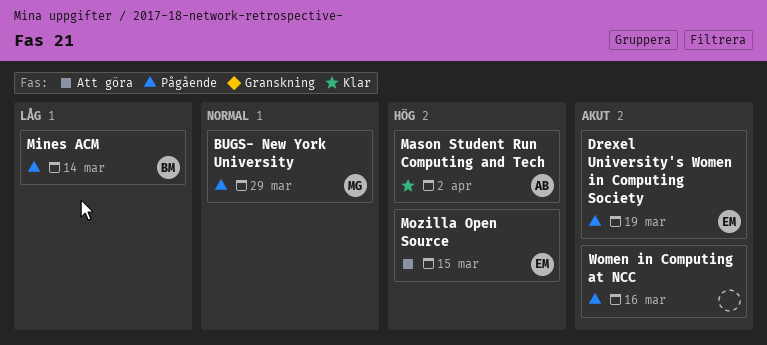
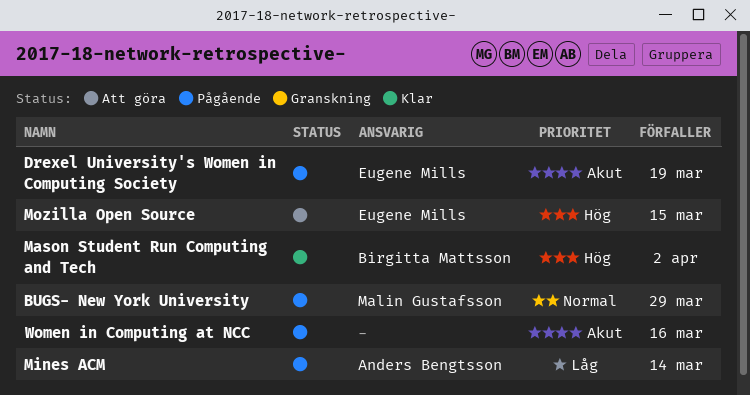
Mason Student Run Computing and Tech, owner: Anders Bengtsson -> Birgitta Mattsson
Mines ACM, owner: Birgitta Mattsson -> Anders Bengtsson

